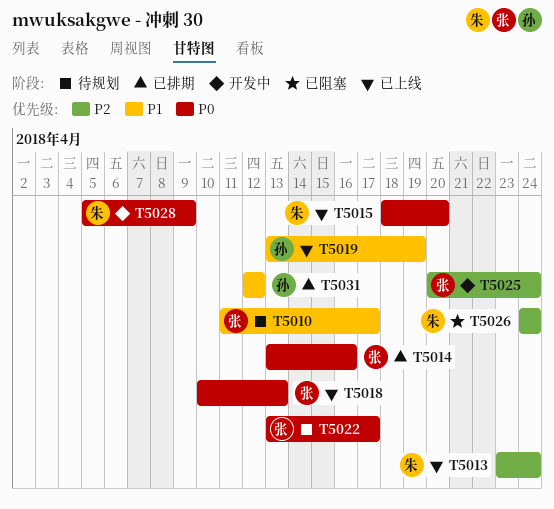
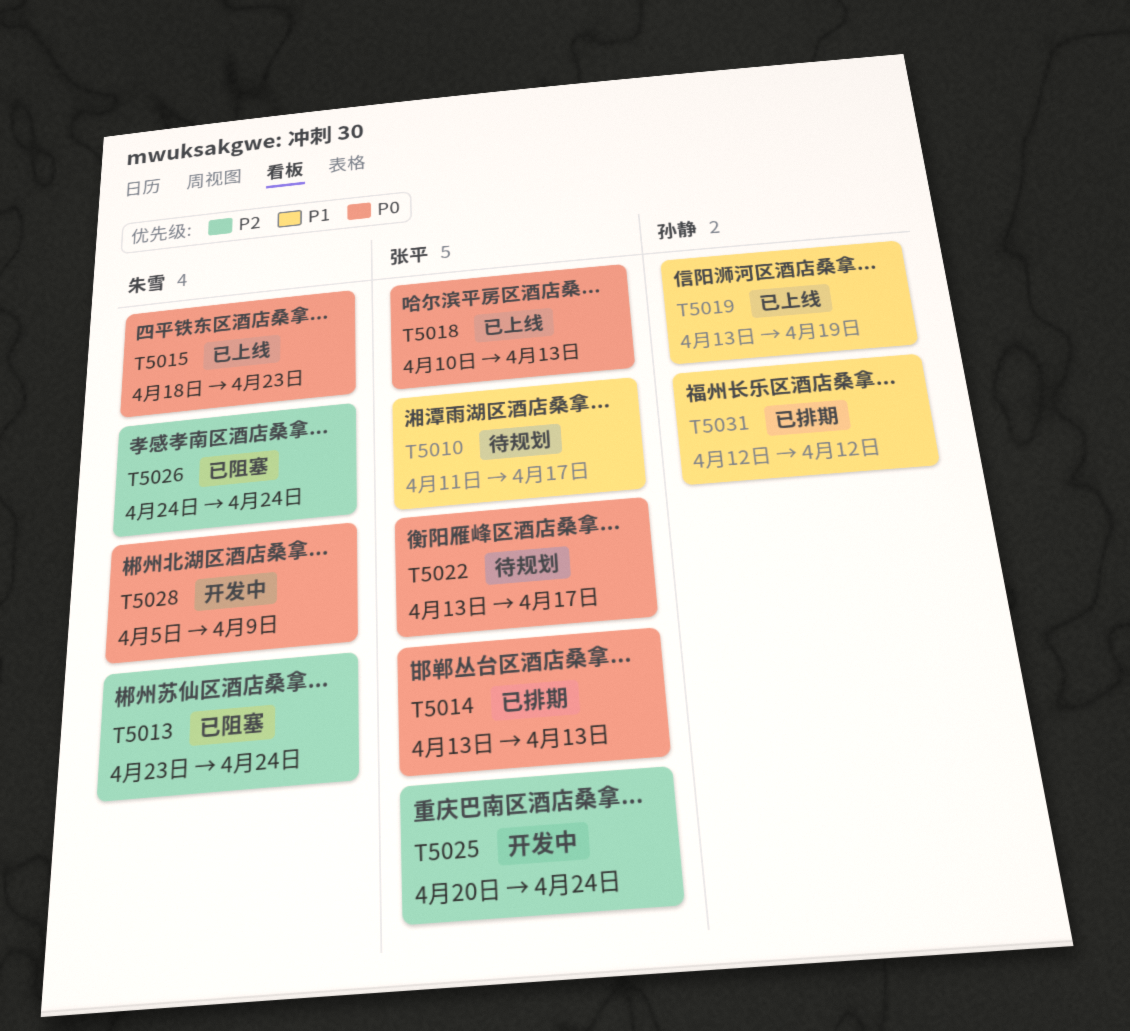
T5013, status: 已上线 -> 已阻塞
T5014, due: Apr 16 -> Apr 13
T5015, due: Apr 20 -> Apr 23

